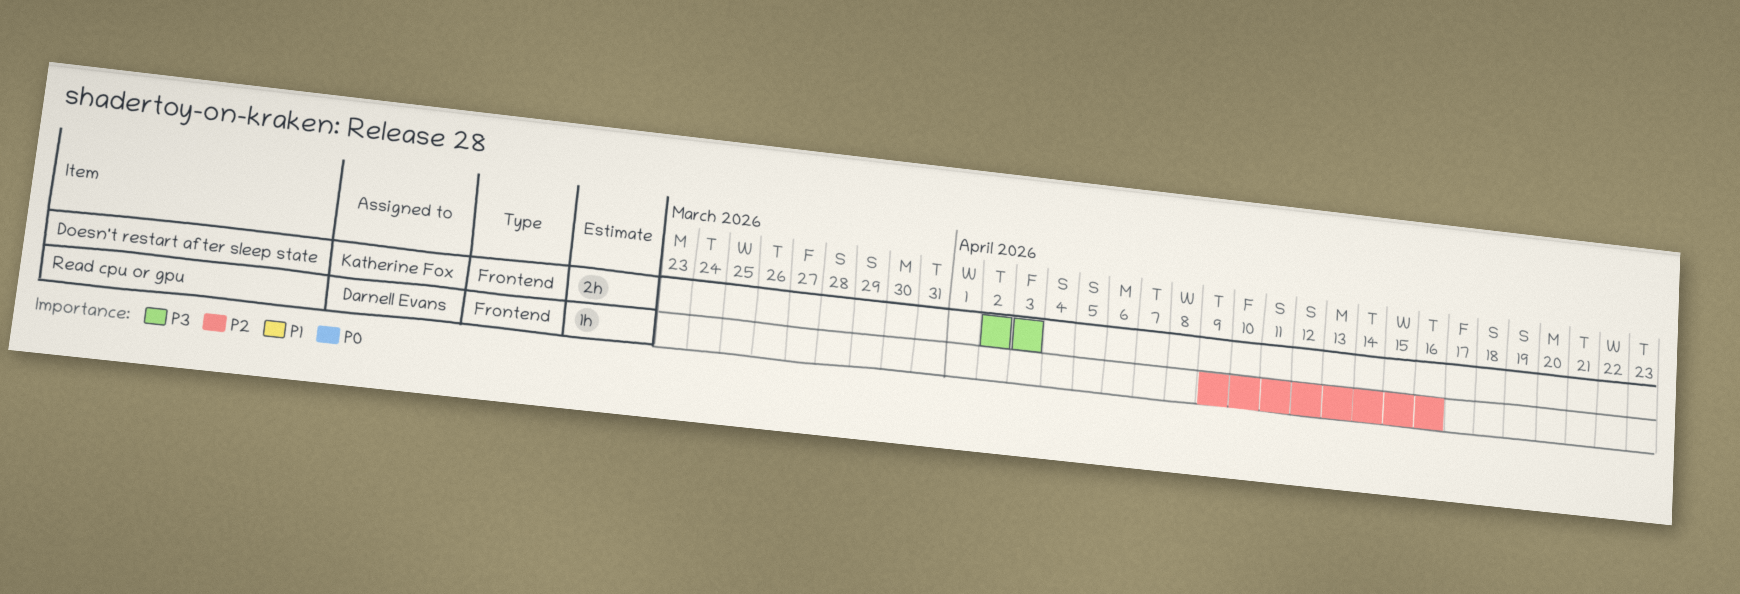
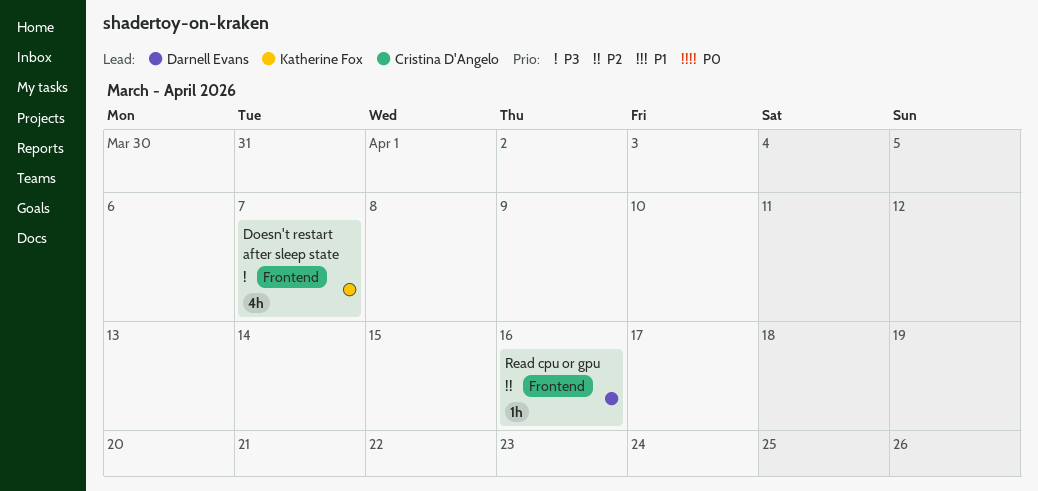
Doesn't restart after sleep state, estimate: 2h -> 4h
Doesn't restart after sleep state, due: Apr 3 -> Apr 7

